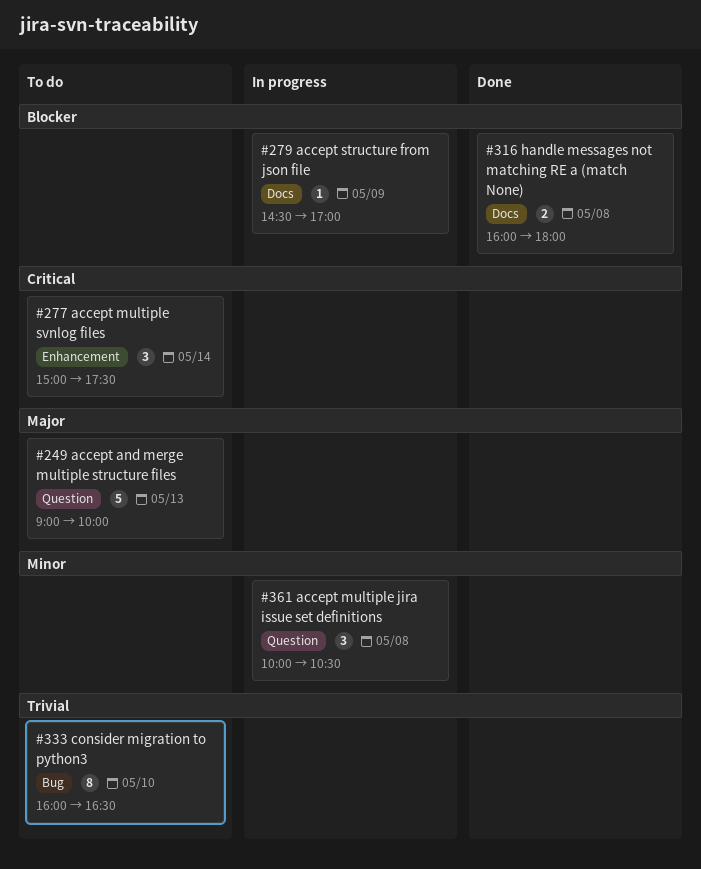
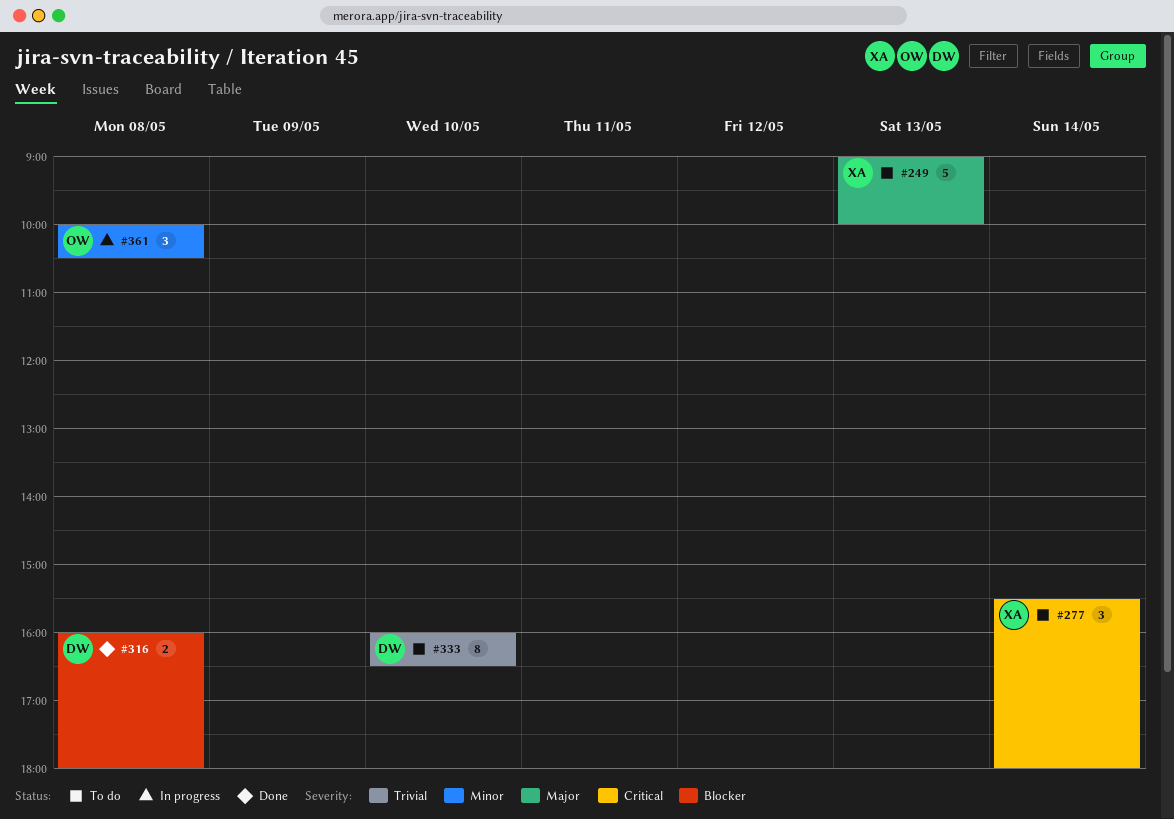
#277, begins: 15:00 -> 15:30
#277, ends: 17:30 -> 18:00
#279: present -> none

